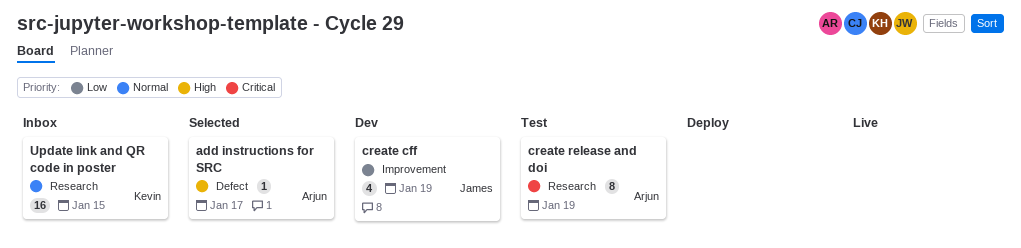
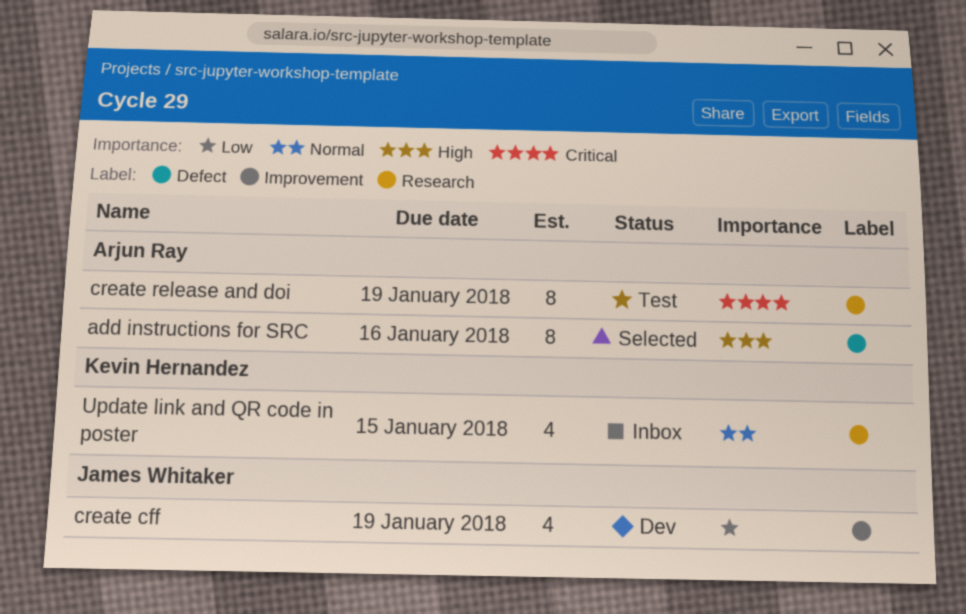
add instructions for SRC, estimate: 1 -> 8
add instructions for SRC, due: Jan 17 -> Jan 16
Update link and QR code in poster, estimate: 16 -> 4

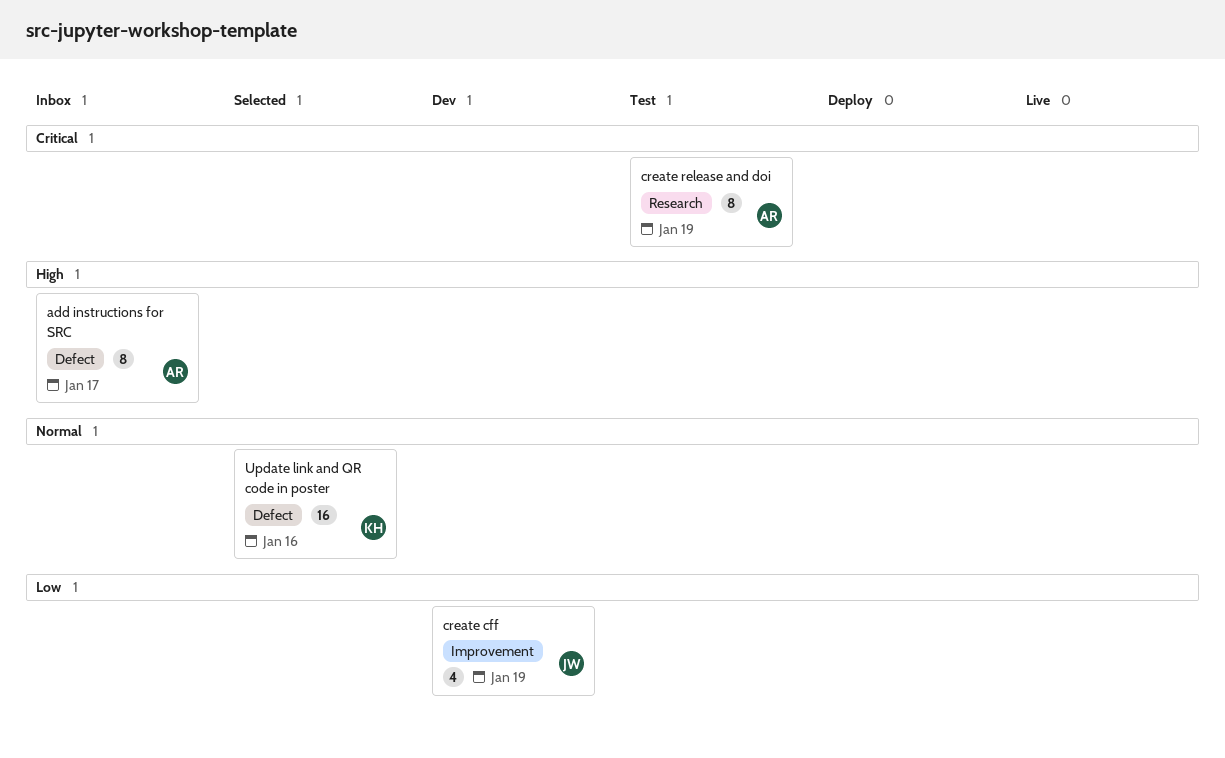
add instructions for SRC, status: Selected -> Inbox
add instructions for SRC, due: Jan 16 -> Jan 17
Update link and QR code in poster, status: Inbox -> Selected
Update link and QR code in poster, label: Research -> Defect
Update link and QR code in poster, estimate: 4 -> 16
Update link and QR code in poster, due: Jan 15 -> Jan 16

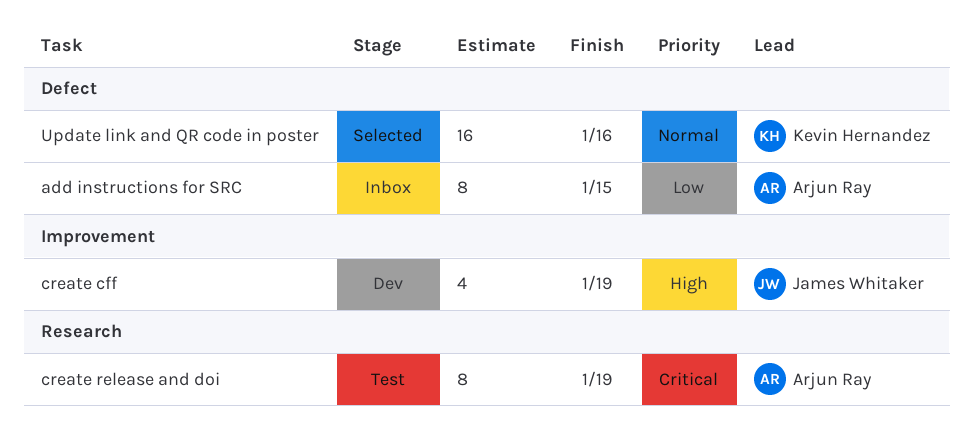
add instructions for SRC, priority: High -> Low
add instructions for SRC, due: Jan 17 -> Jan 15
create cff, priority: Low -> High

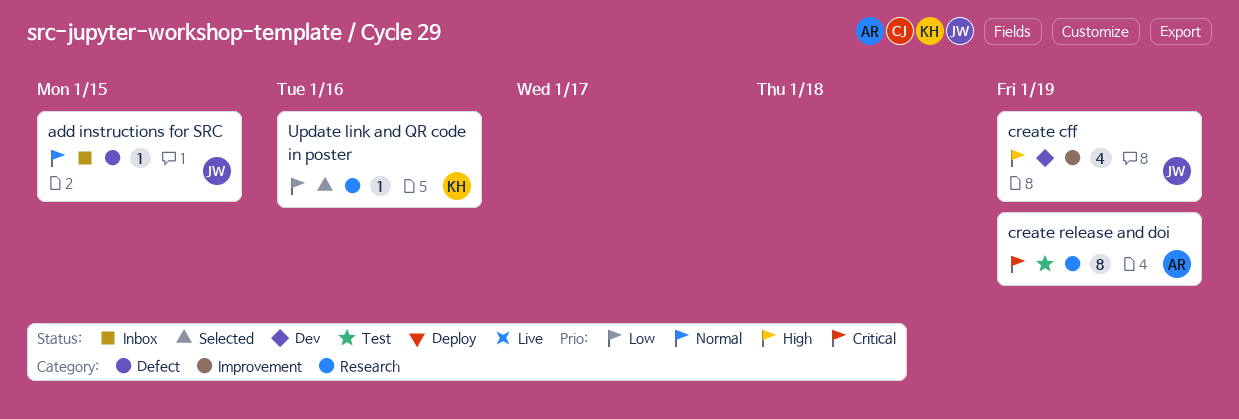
add instructions for SRC, owner: Arjun Ray -> James Whitaker
add instructions for SRC, priority: Low -> Normal
add instructions for SRC, estimate: 8 -> 1
Update link and QR code in poster, priority: Normal -> Low
Update link and QR code in poster, label: Defect -> Research
Update link and QR code in poster, estimate: 16 -> 1

